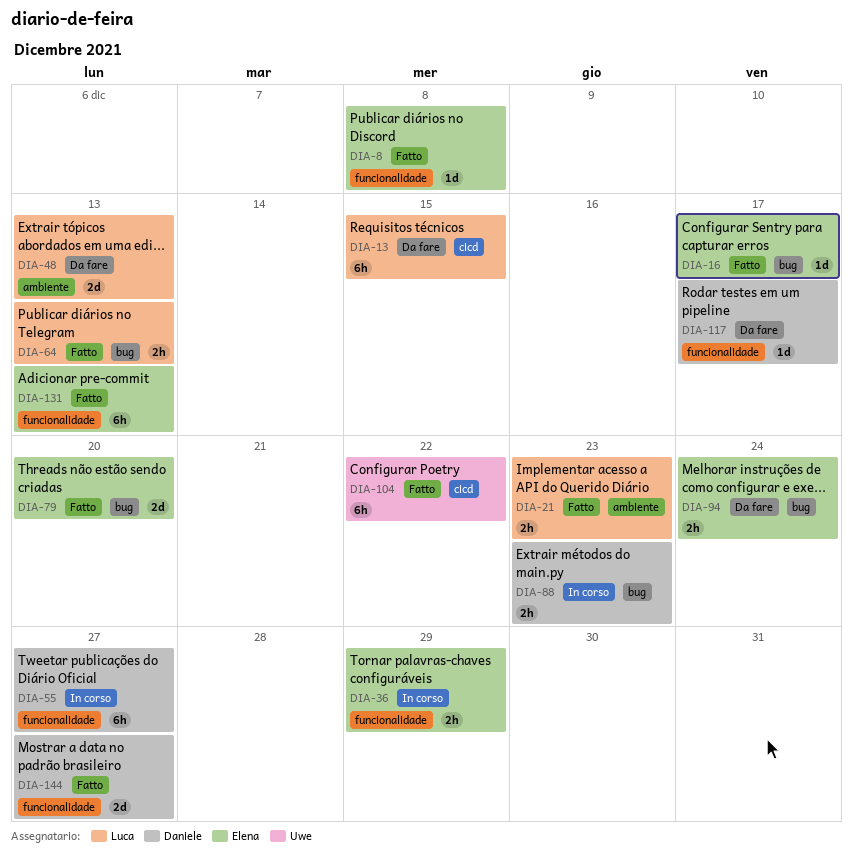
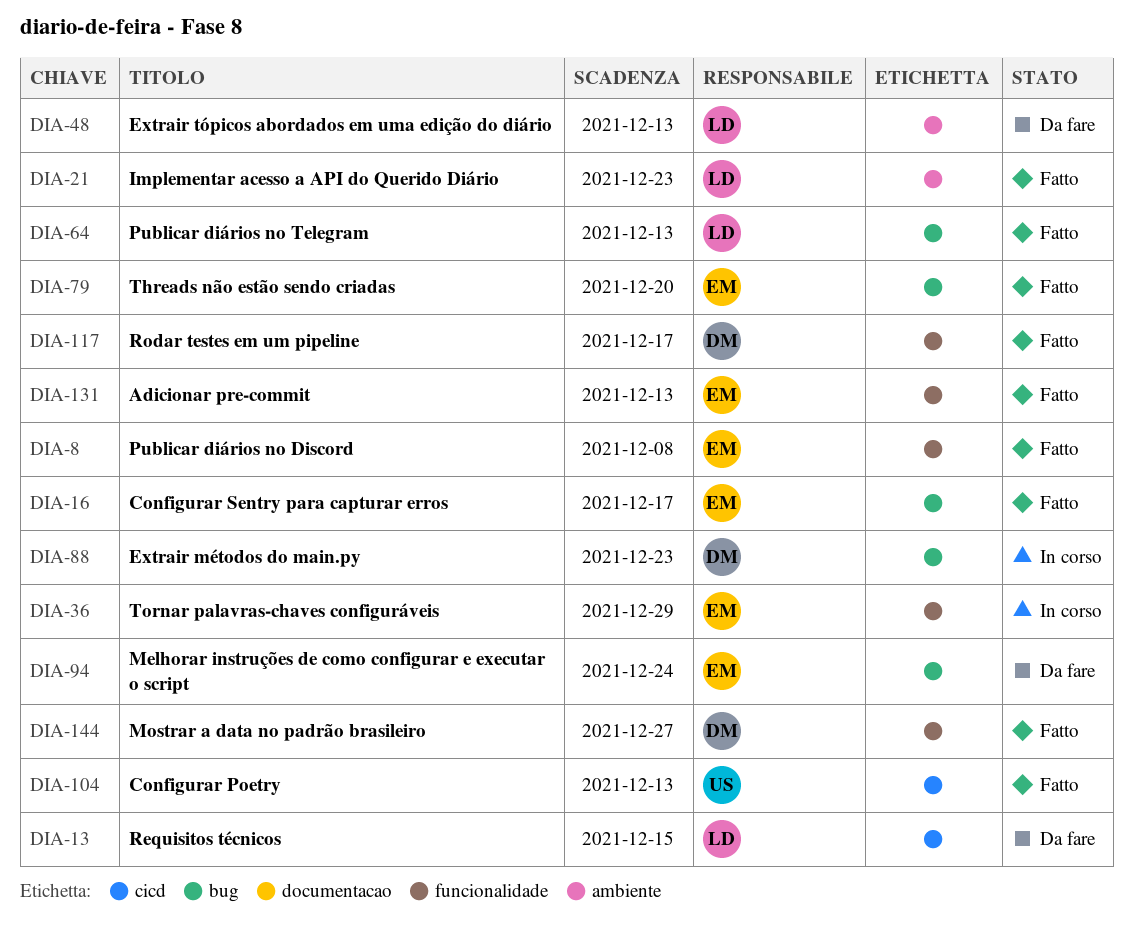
DIA-55: present -> none
DIA-104, due: Dec 22 -> Dec 13
DIA-117, status: Da fare -> Fatto

